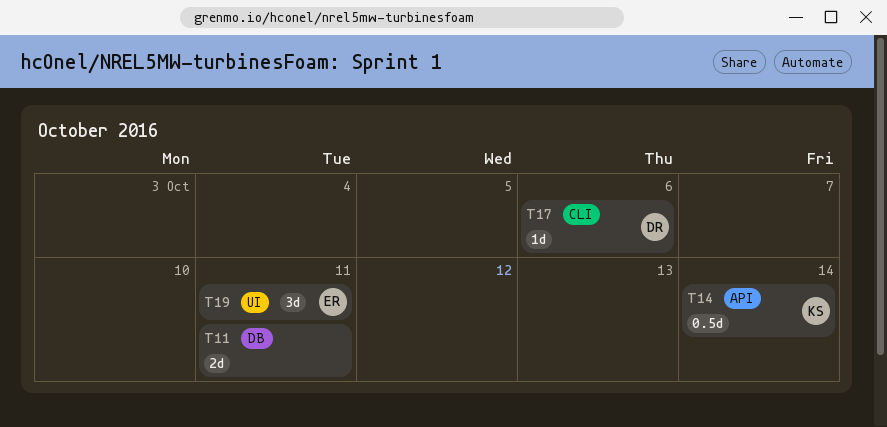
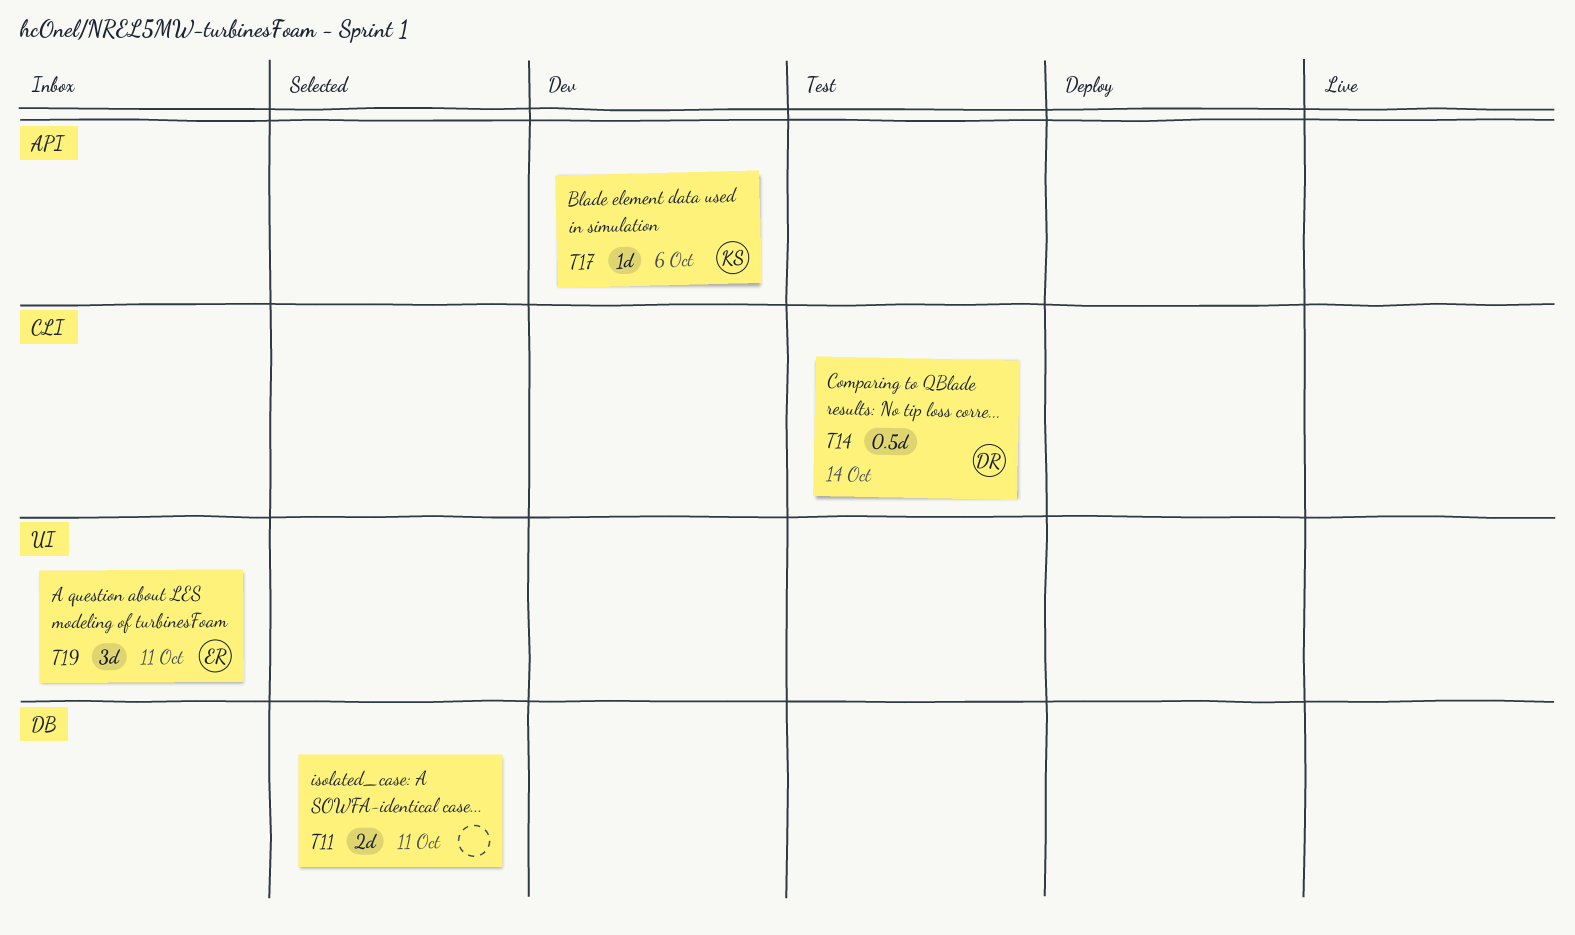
T14, owner: KS -> DR
T14, label: API -> CLI
T17, owner: DR -> KS
T17, label: CLI -> API

